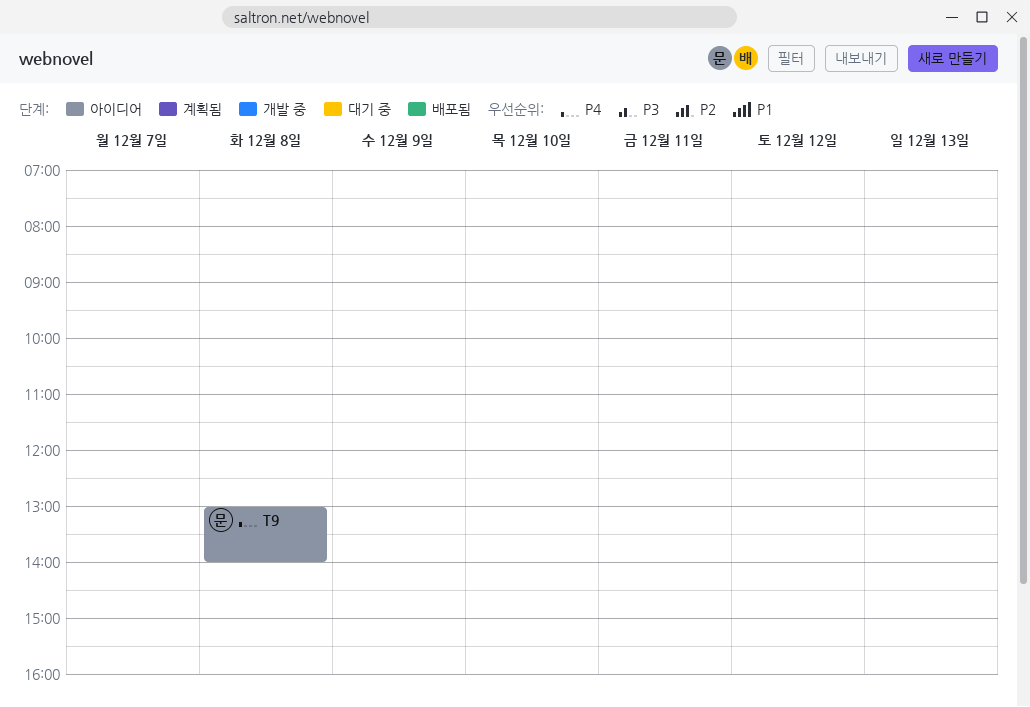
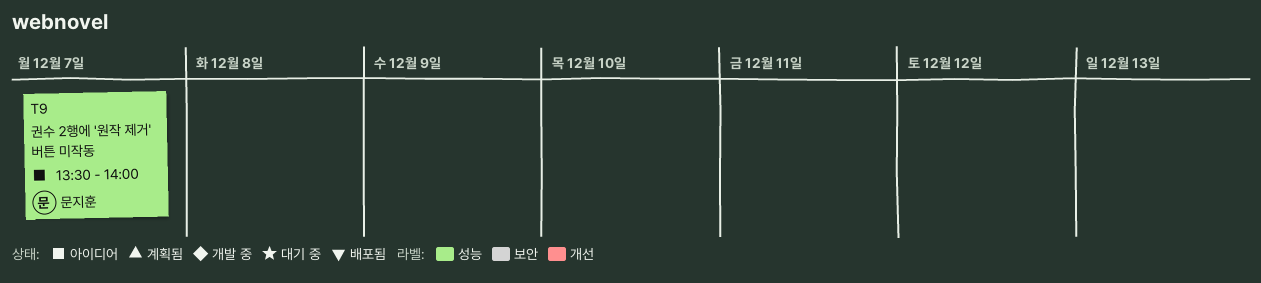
T9, day: Dec 8 -> Dec 7
T9, begins: 13:00 -> 13:30

